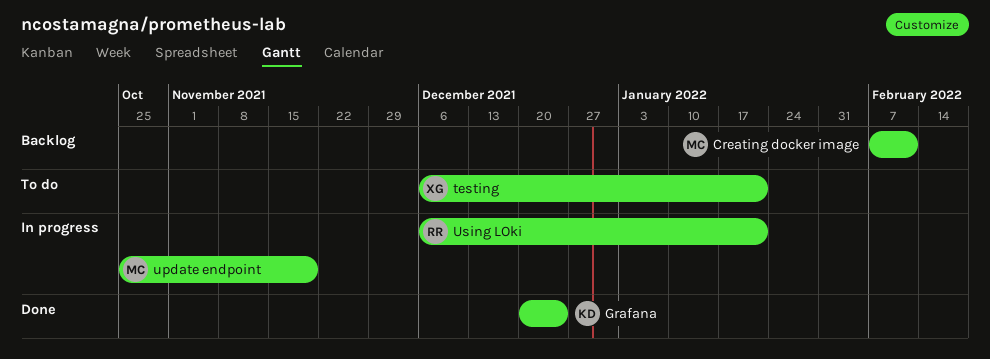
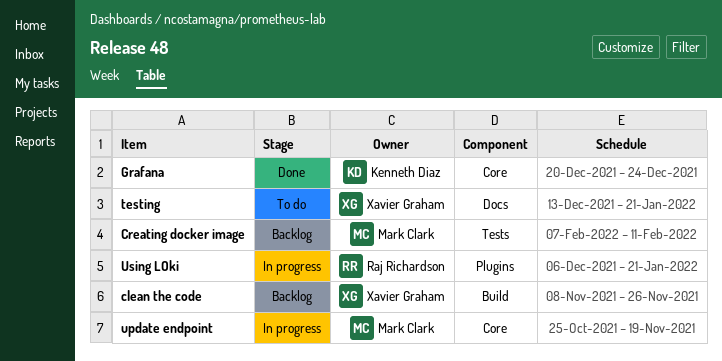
clean the code: none -> present
testing, start: Dec 6 -> Dec 13

